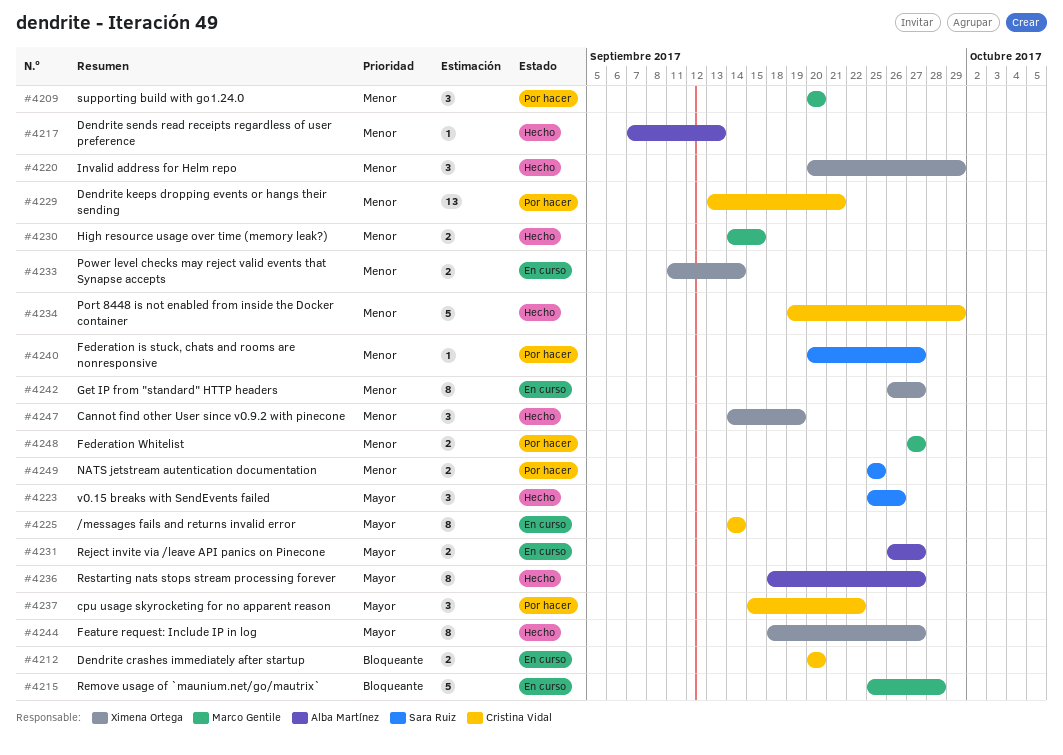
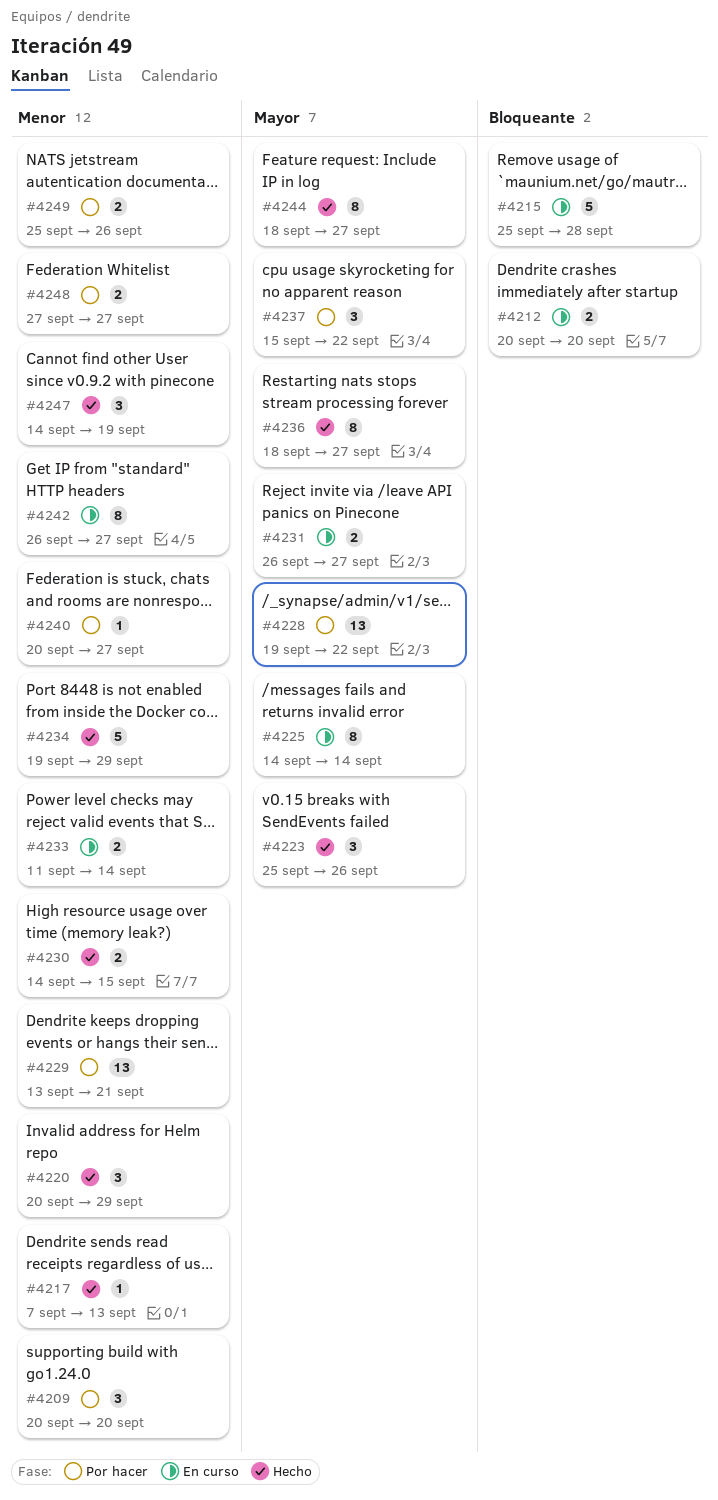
#4228: none -> present
#4249, due: Sep 25 -> Sep 26

